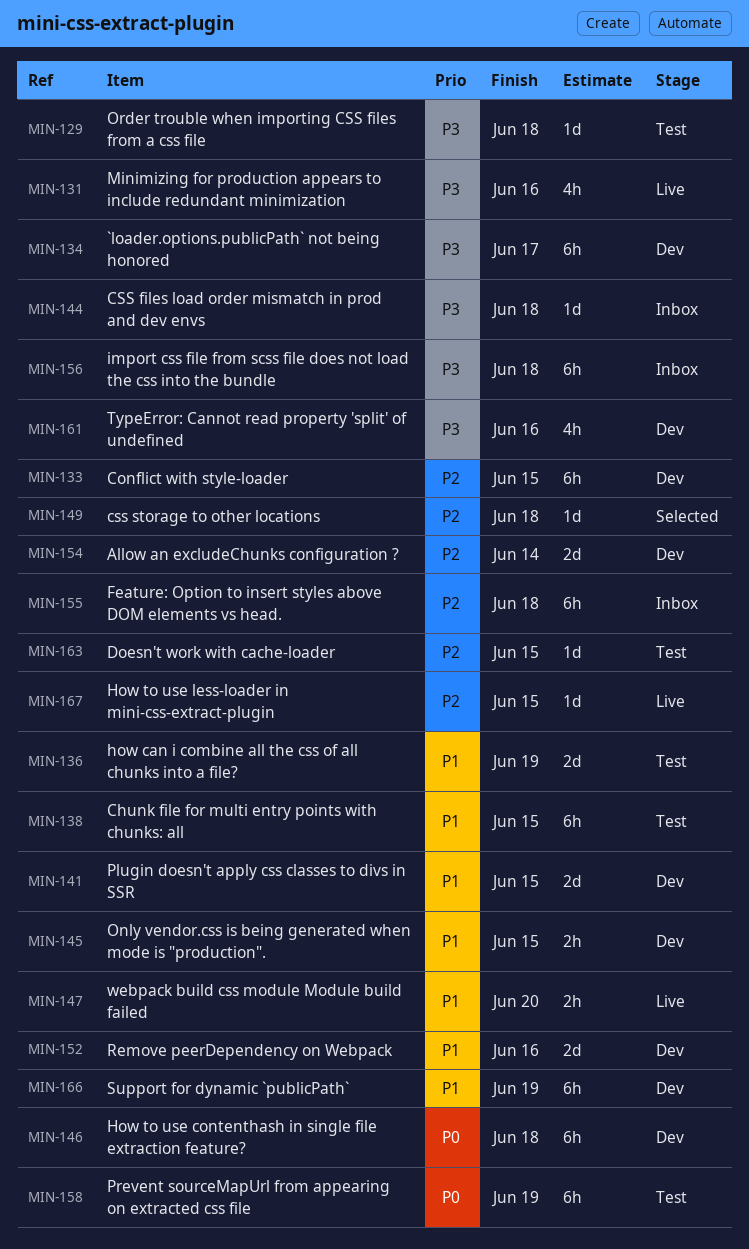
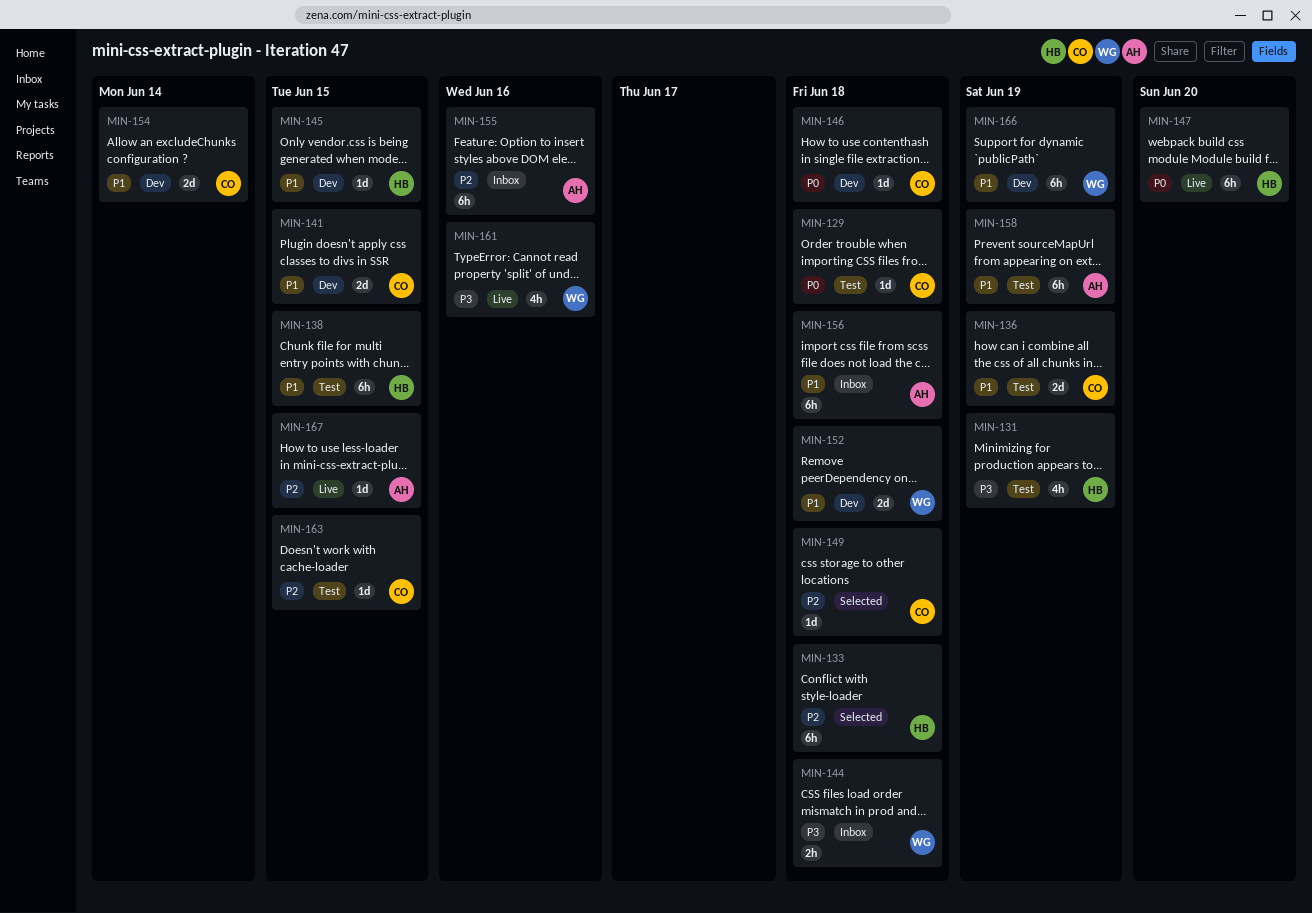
MIN-129, priority: P3 -> P0
MIN-131, status: Live -> Test
MIN-131, due: Jun 16 -> Jun 19
MIN-133, status: Dev -> Selected
MIN-133, due: Jun 15 -> Jun 18
MIN-134: present -> none
MIN-144, estimate: 1d -> 2h
MIN-145, estimate: 2h -> 1d
MIN-146, estimate: 6h -> 1d
MIN-147, priority: P1 -> P0
MIN-147, estimate: 2h -> 6h
MIN-152, due: Jun 16 -> Jun 18
MIN-154, priority: P2 -> P1
MIN-155, due: Jun 18 -> Jun 16
MIN-156, priority: P3 -> P1
MIN-158, priority: P0 -> P1
MIN-161, status: Dev -> Live

